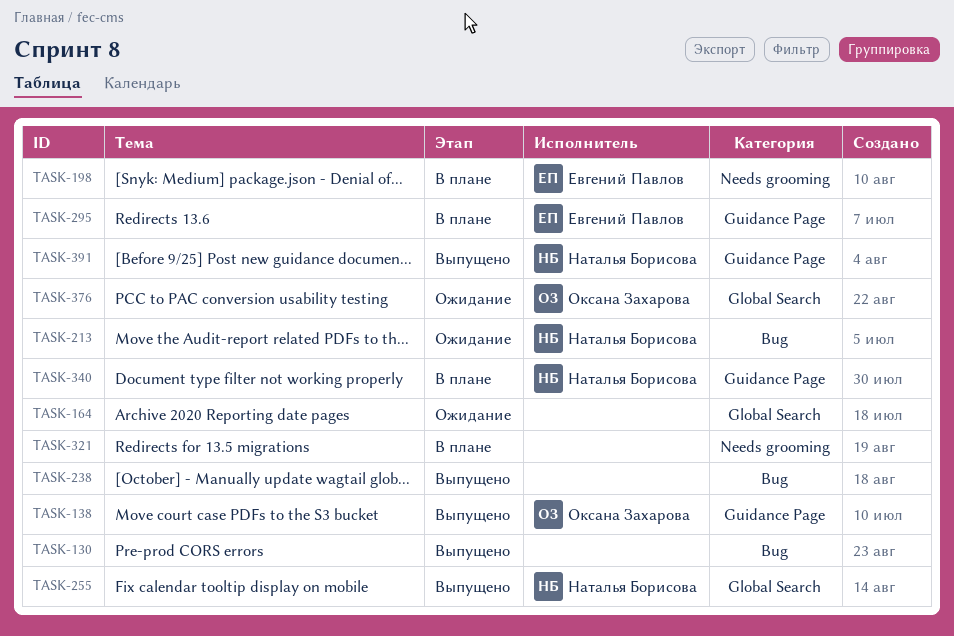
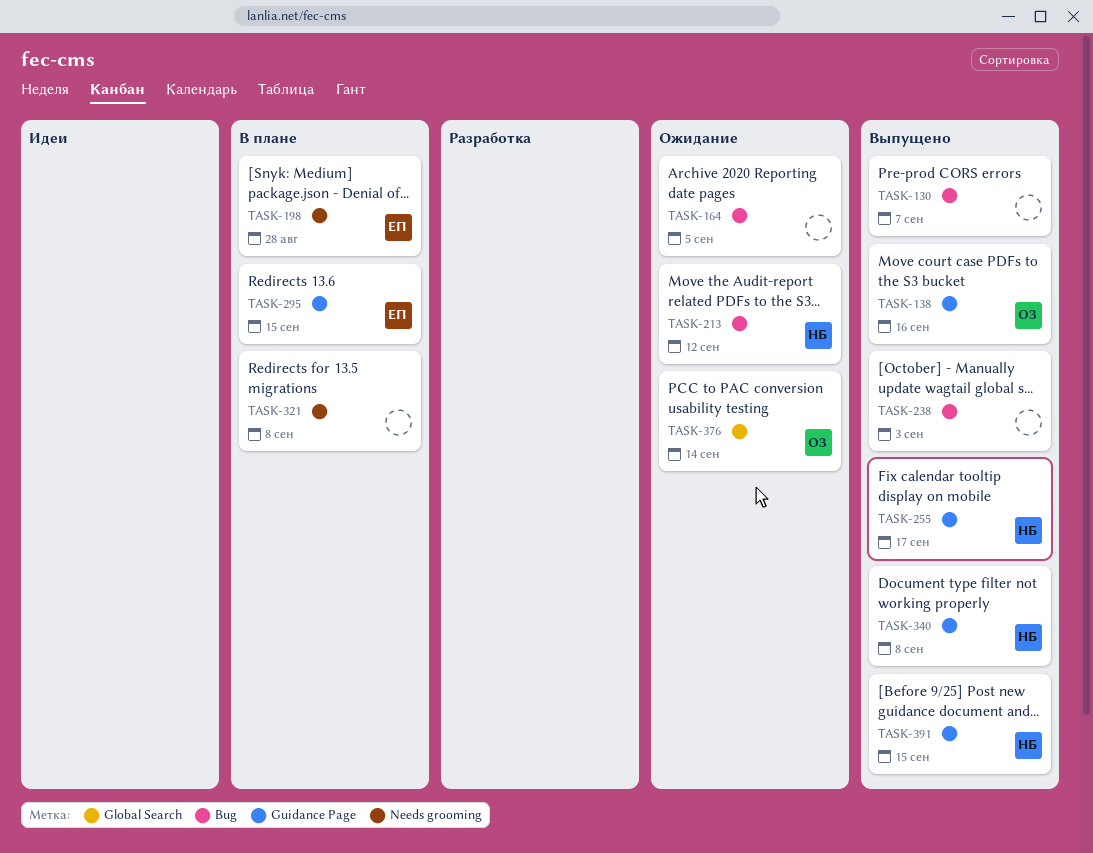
TASK-164, label: Global Search -> Bug
TASK-255, label: Global Search -> Guidance Page
TASK-340, status: В плане -> Выпущено

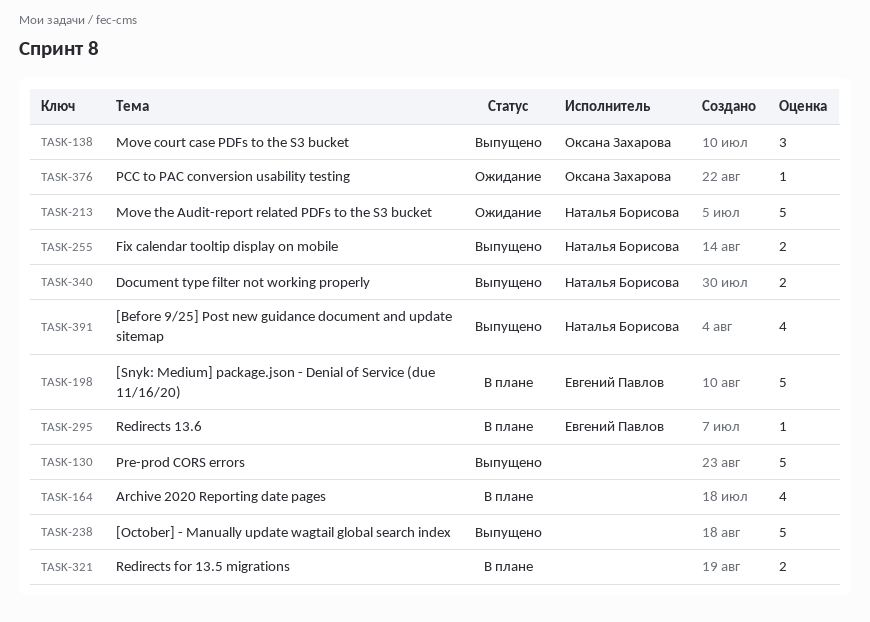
TASK-164, status: Ожидание -> В плане

